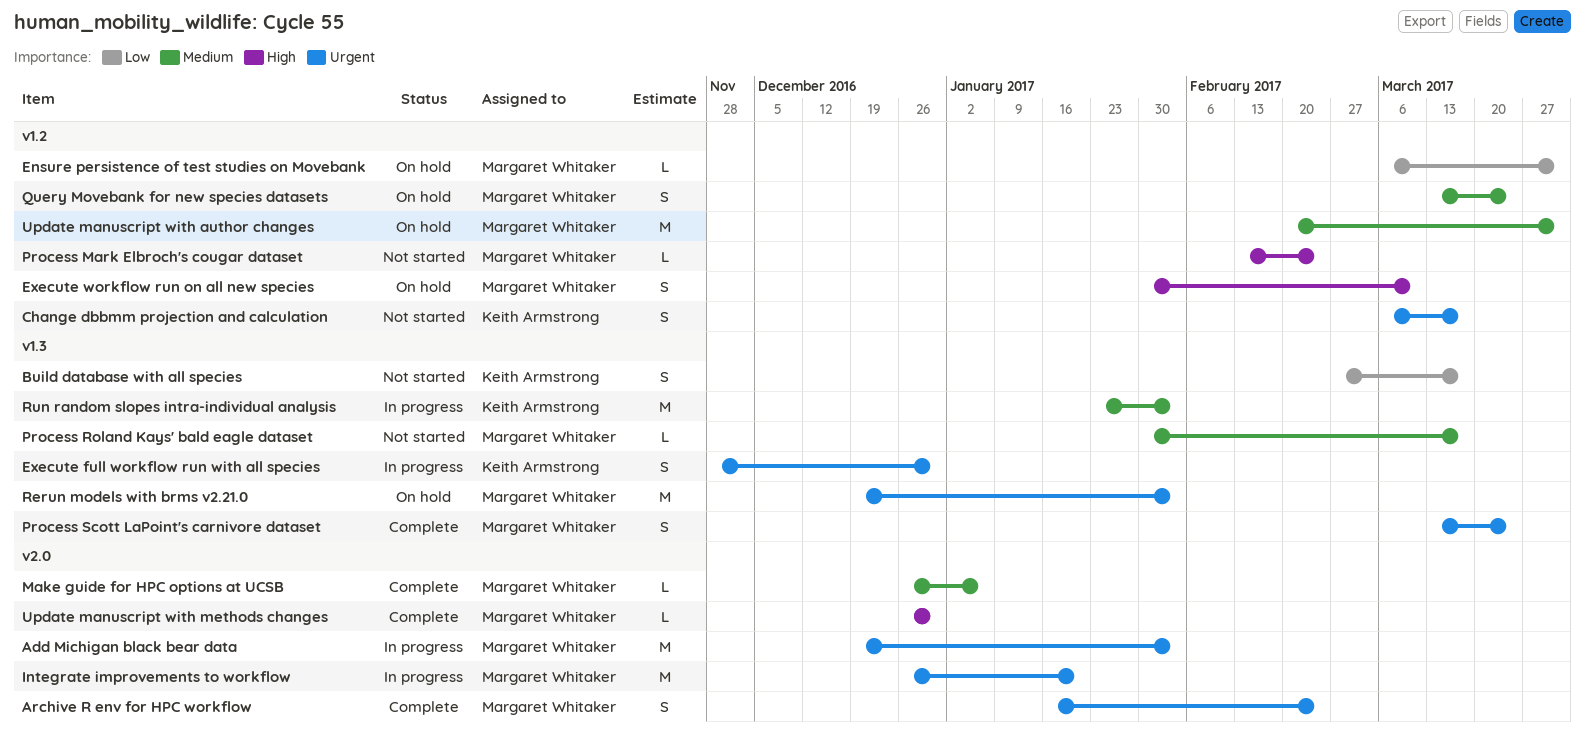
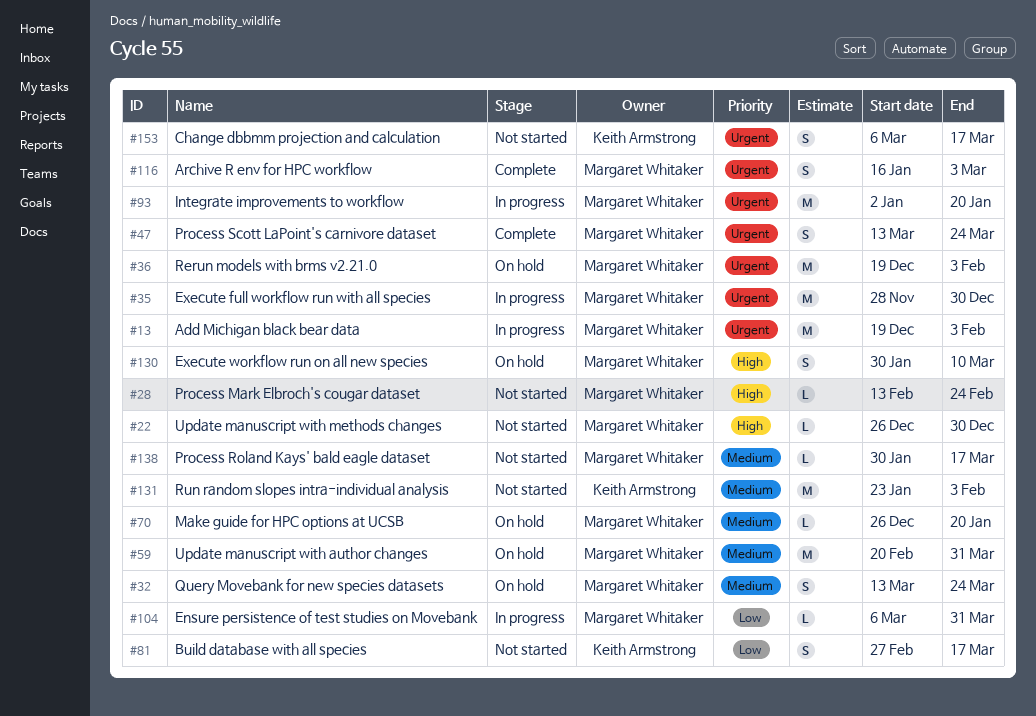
Archive R env for HPC workflow, due: Feb 24 -> Mar 3
Ensure persistence of test studies on Movebank, status: On hold -> In progress
Execute full workflow run with all species, owner: Keith Armstrong -> Margaret Whitaker
Execute full workflow run with all species, estimate: S -> M
Integrate improvements to workflow, start: Dec 26 -> Jan 2
Make guide for HPC options at UCSB, status: Complete -> On hold
Make guide for HPC options at UCSB, due: Jan 6 -> Jan 20
Run random slopes intra-individual analysis, status: In progress -> Not started
Update manuscript with methods changes, status: Complete -> Not started

